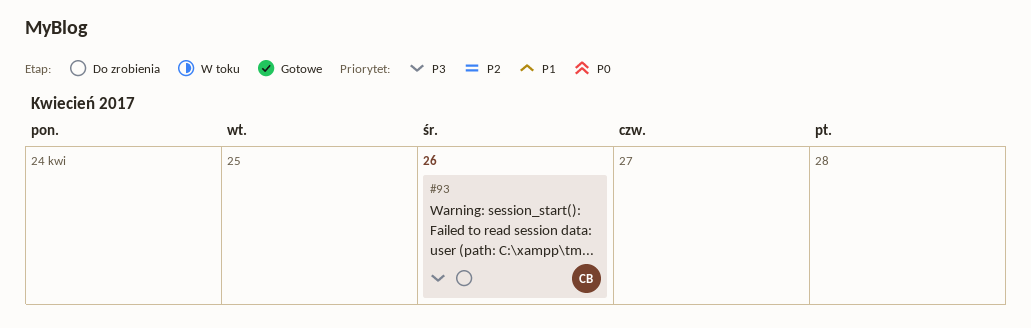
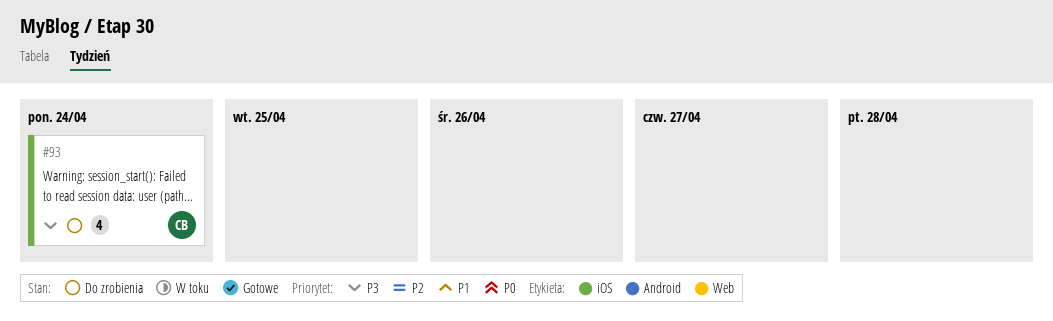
#93, due: Apr 26 -> Apr 24

